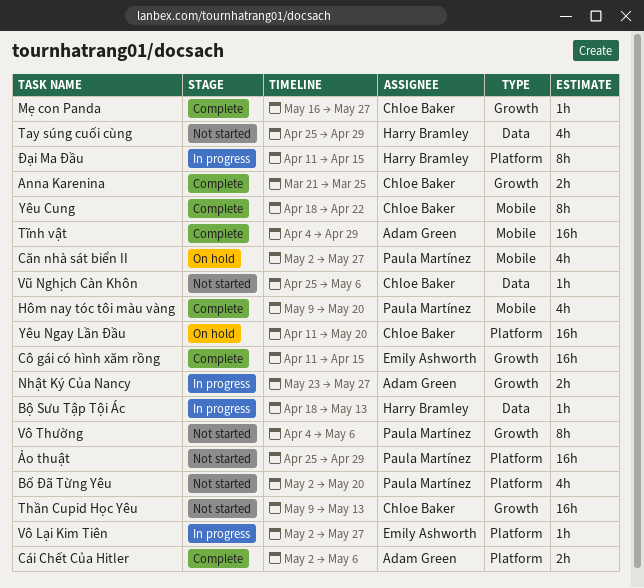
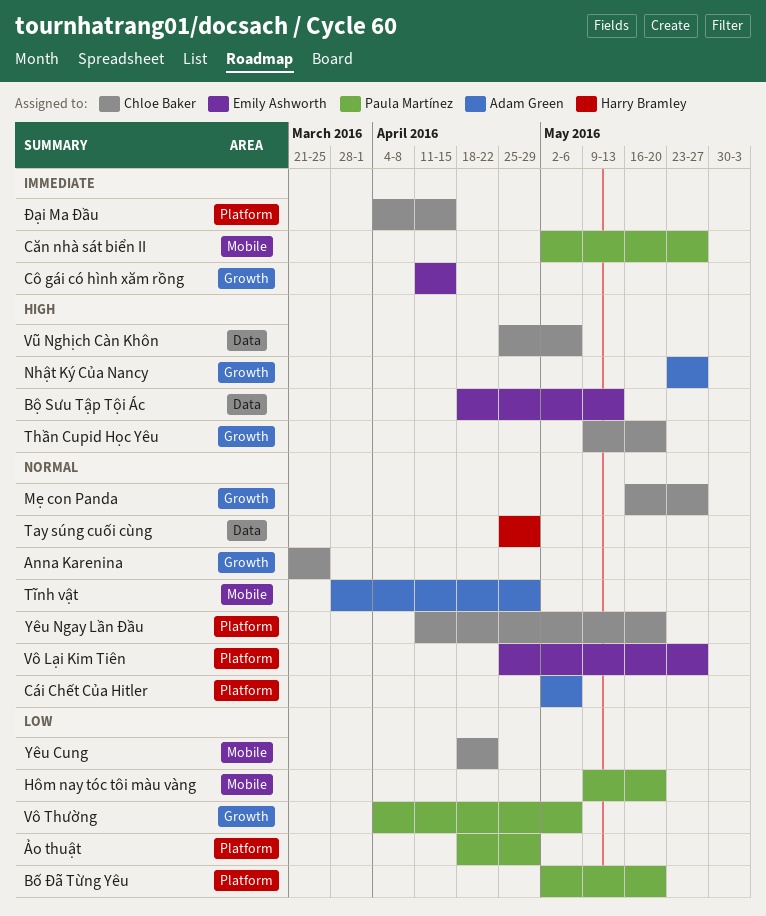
Bộ Sưu Tập Tội Ác, owner: Harry Bramley -> Emily Ashworth
Thần Cupid Học Yêu, due: May 13 -> May 20
Tĩnh vật, start: Apr 4 -> Mar 28
Vô Lại Kim Tiên, start: May 2 -> Apr 25
Đại Ma Đầu, owner: Harry Bramley -> Chloe Baker
Đại Ma Đầu, start: Apr 11 -> Apr 4
Ảo thuật, start: Apr 25 -> Apr 18

